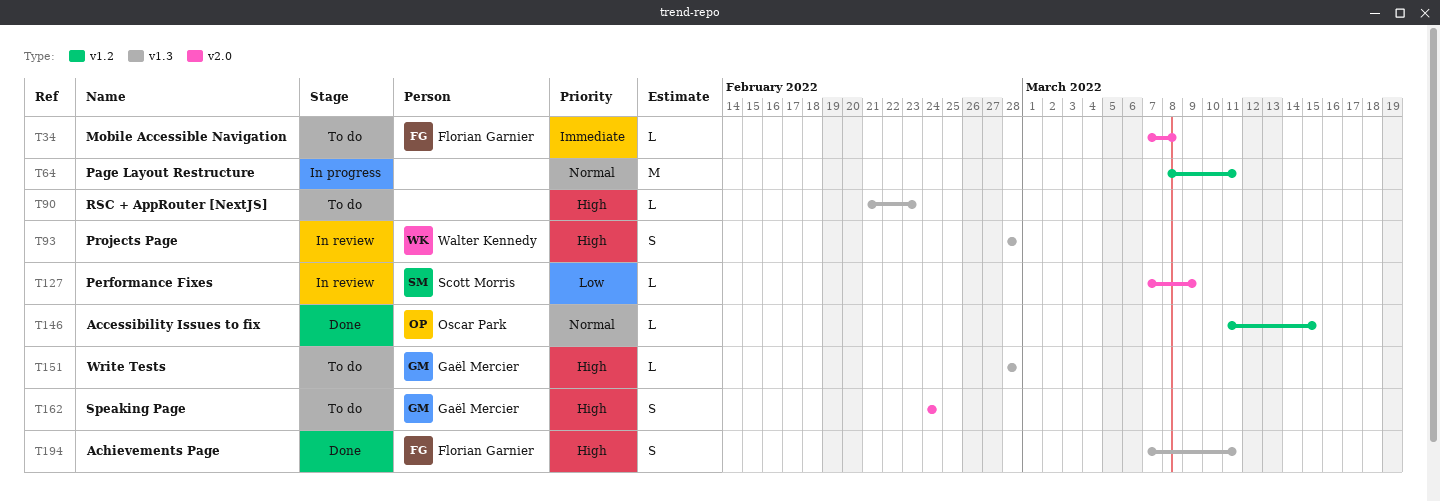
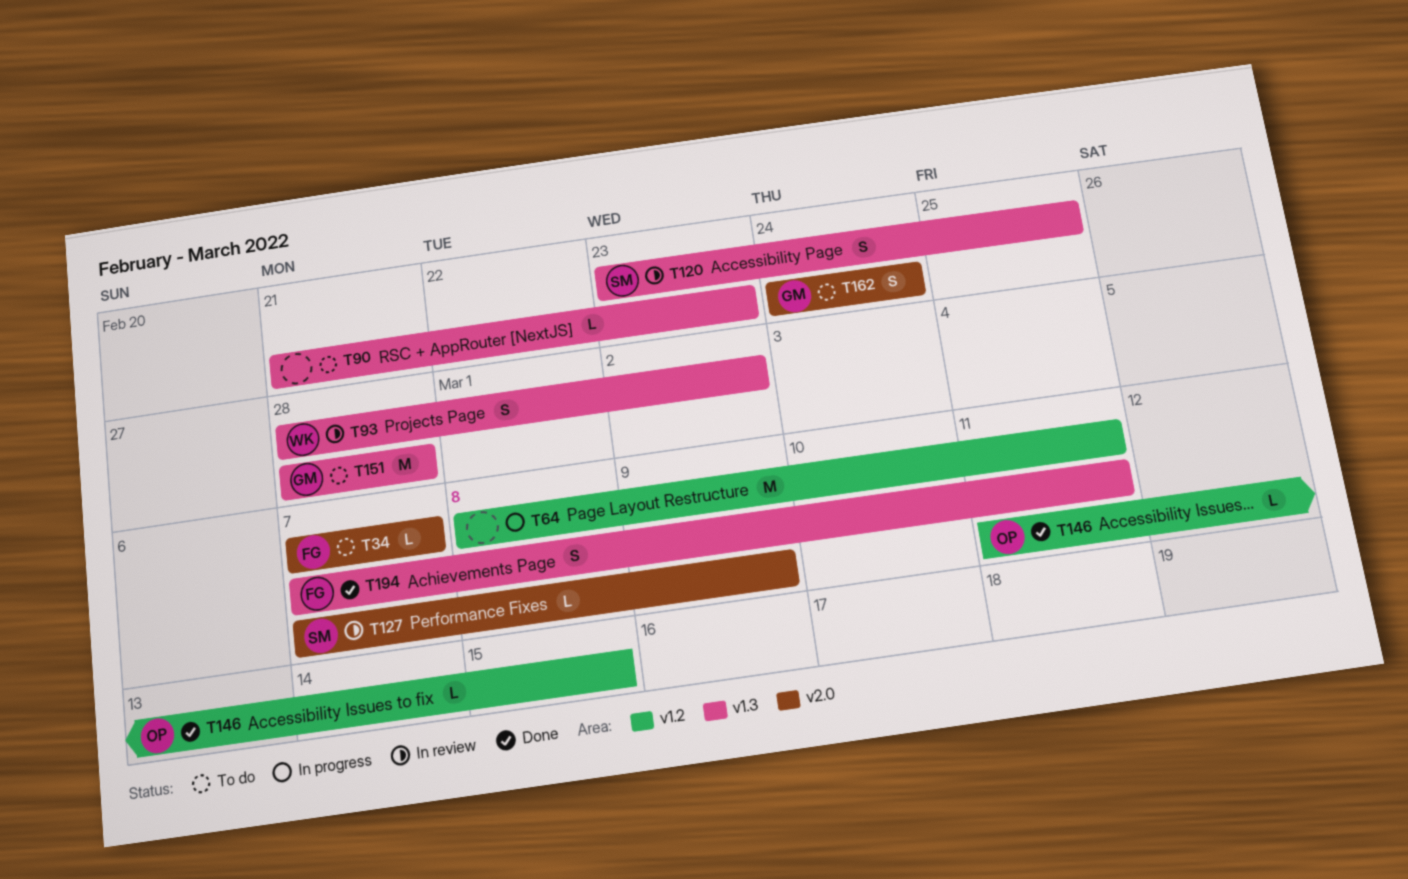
T34, due: Mar 8 -> Mar 7
T93, due: Feb 28 -> Mar 2
T120: none -> present
T151, estimate: L -> M

